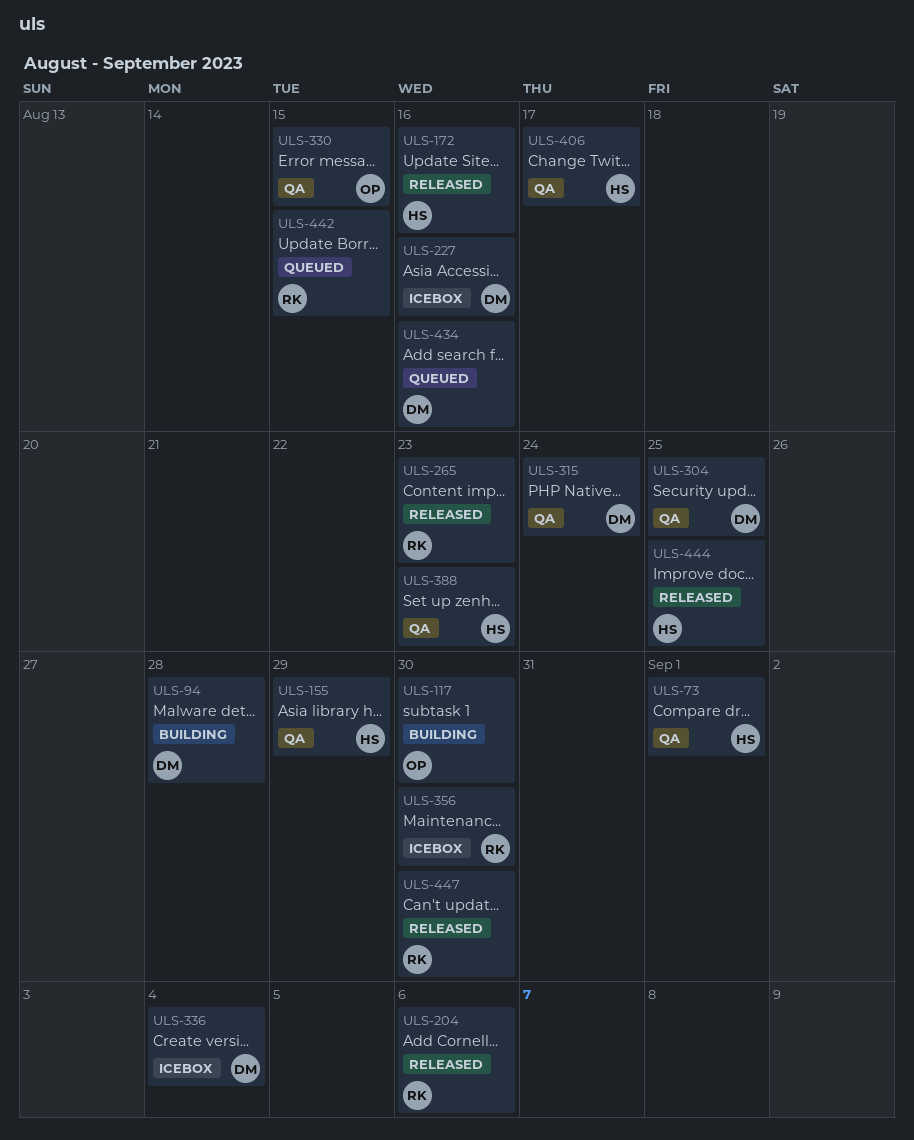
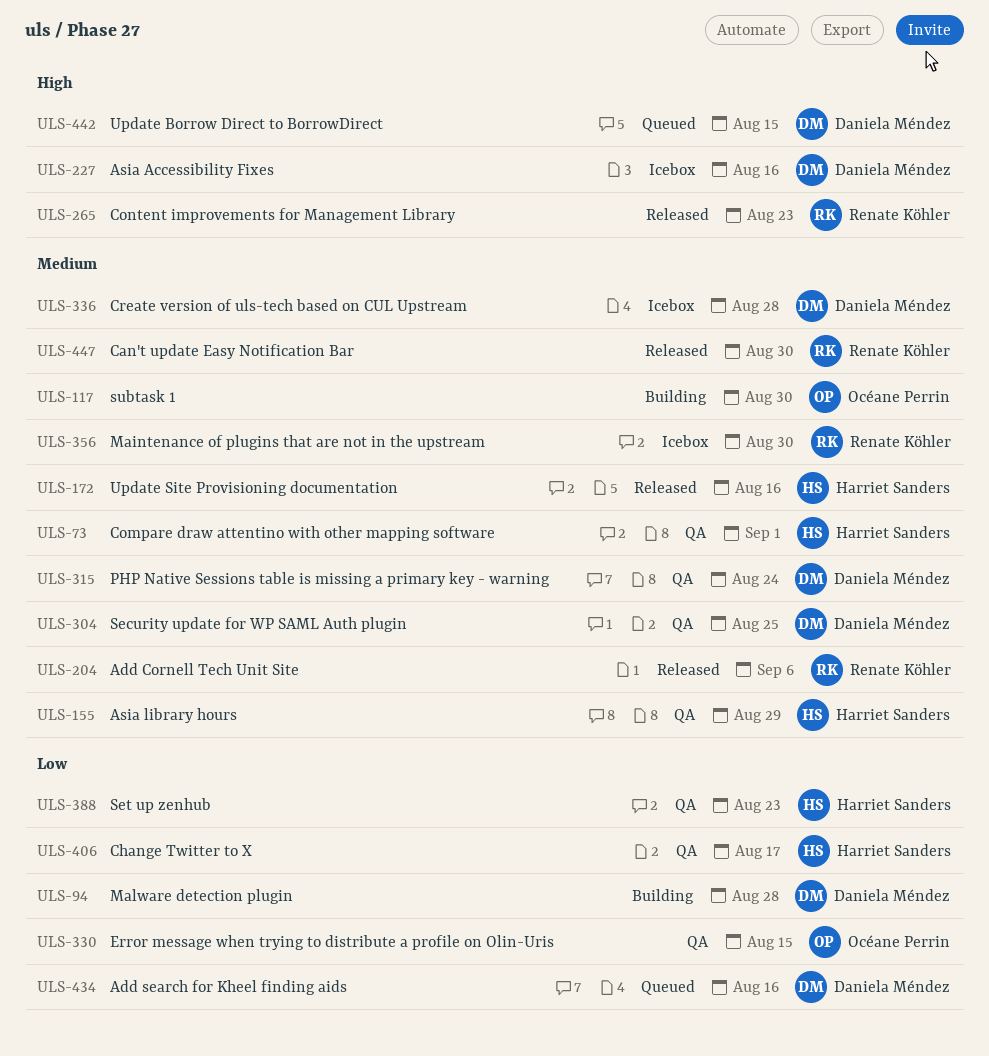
ULS-336, due: Sep 4 -> Aug 28
ULS-442, owner: Renate Köhler -> Daniela Méndez
ULS-444: present -> none

